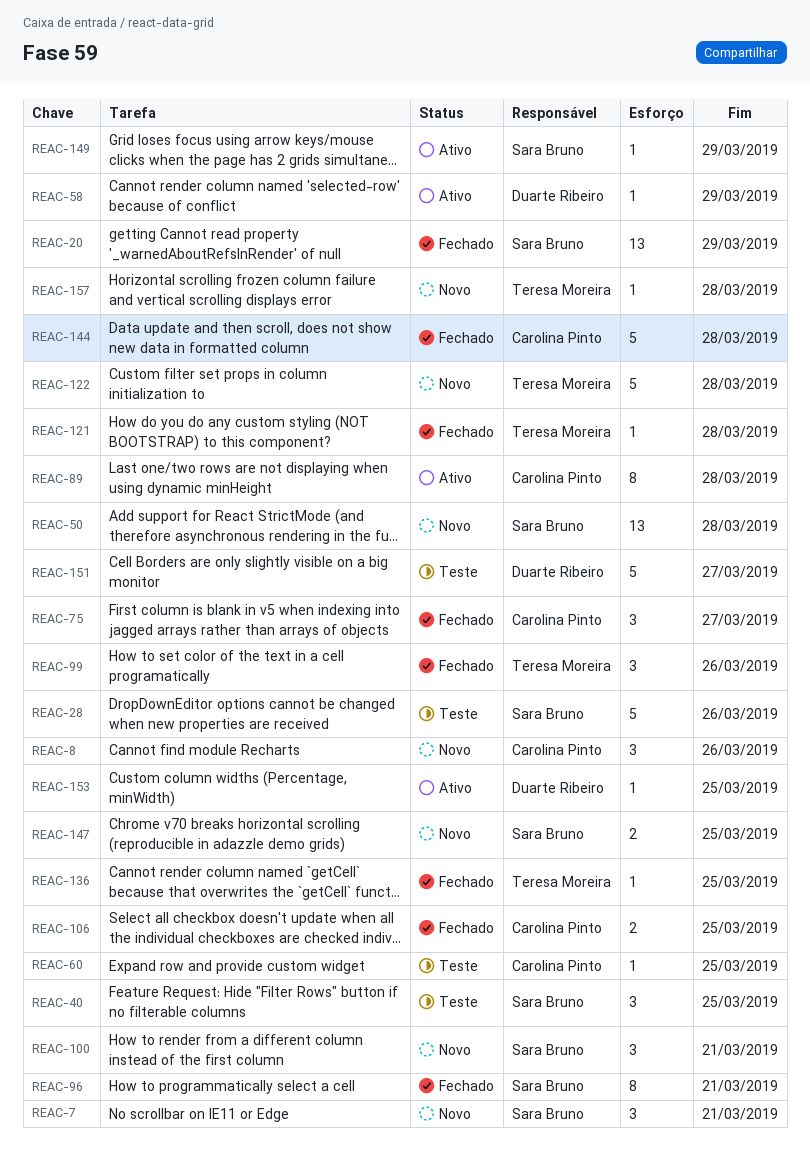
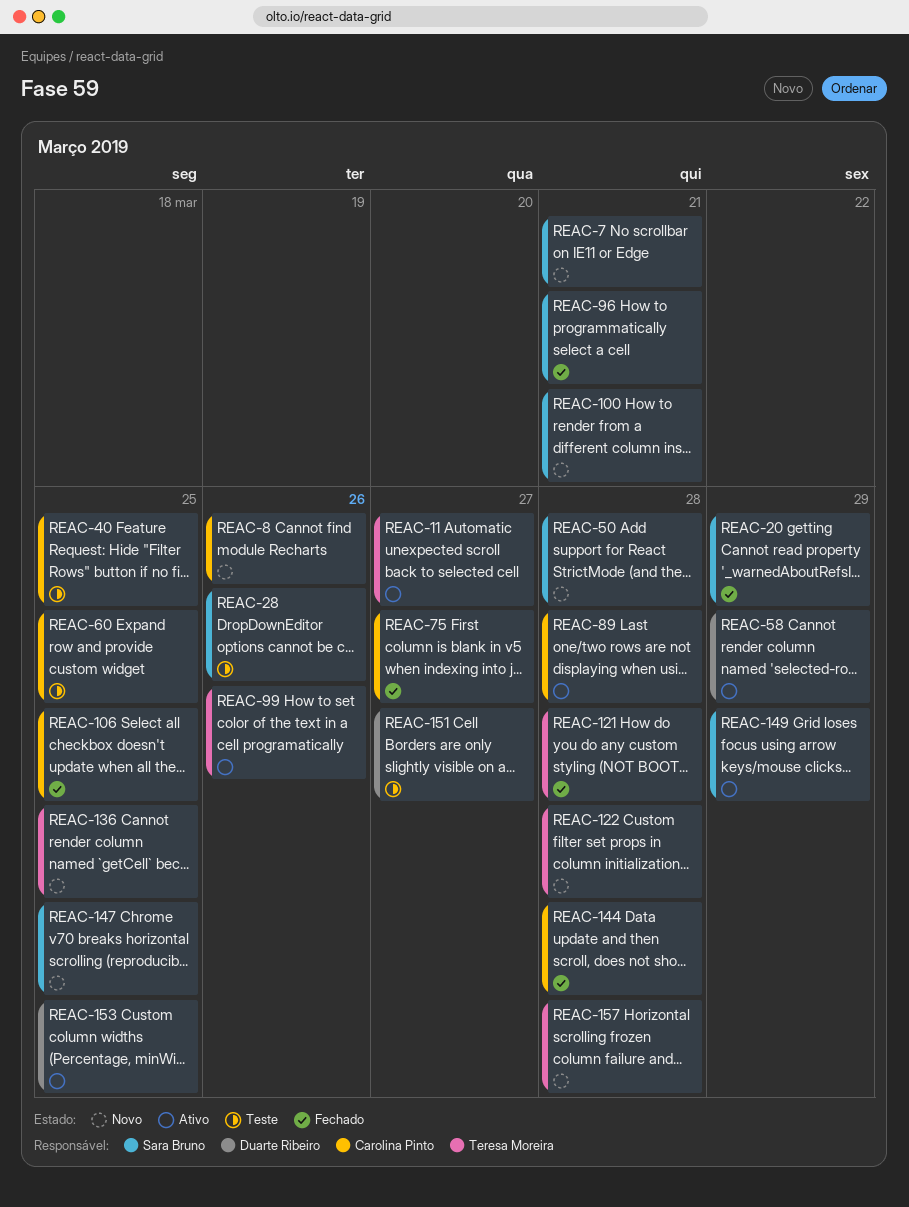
REAC-11: none -> present
REAC-40, owner: Sara Bruno -> Carolina Pinto
REAC-99, status: Fechado -> Ativo
REAC-136, status: Fechado -> Novo

